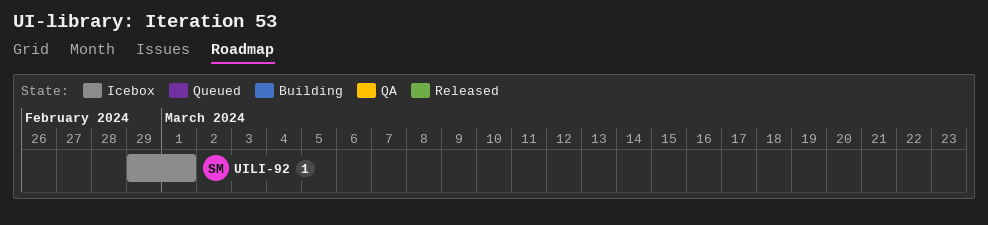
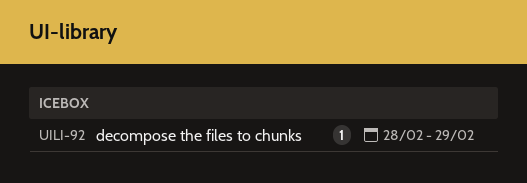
UILI-92, start: Feb 29 -> Feb 28
UILI-92, due: Mar 1 -> Feb 29

